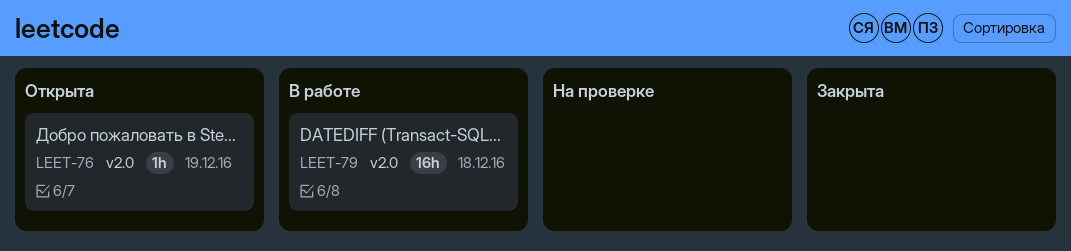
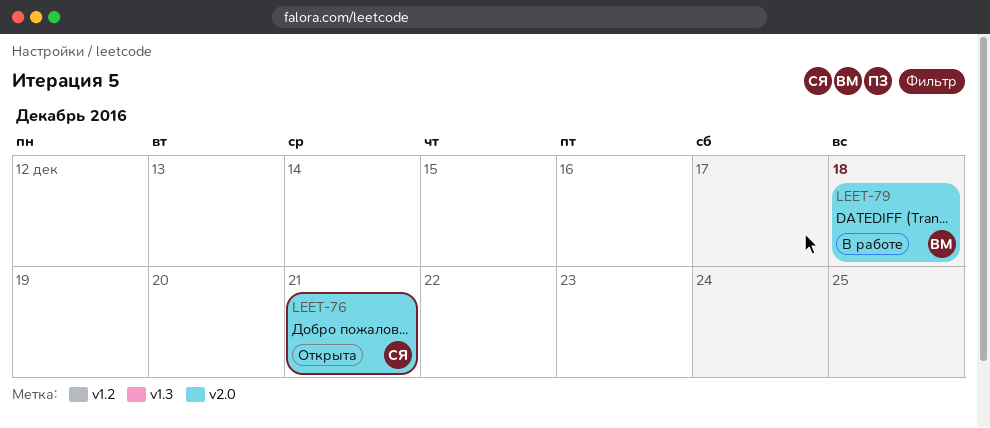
LEET-76, due: Dec 19 -> Dec 21

